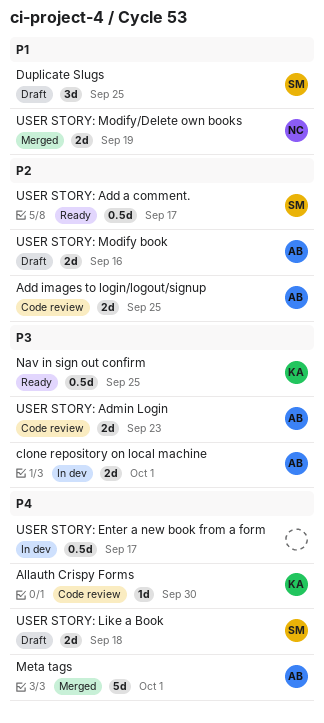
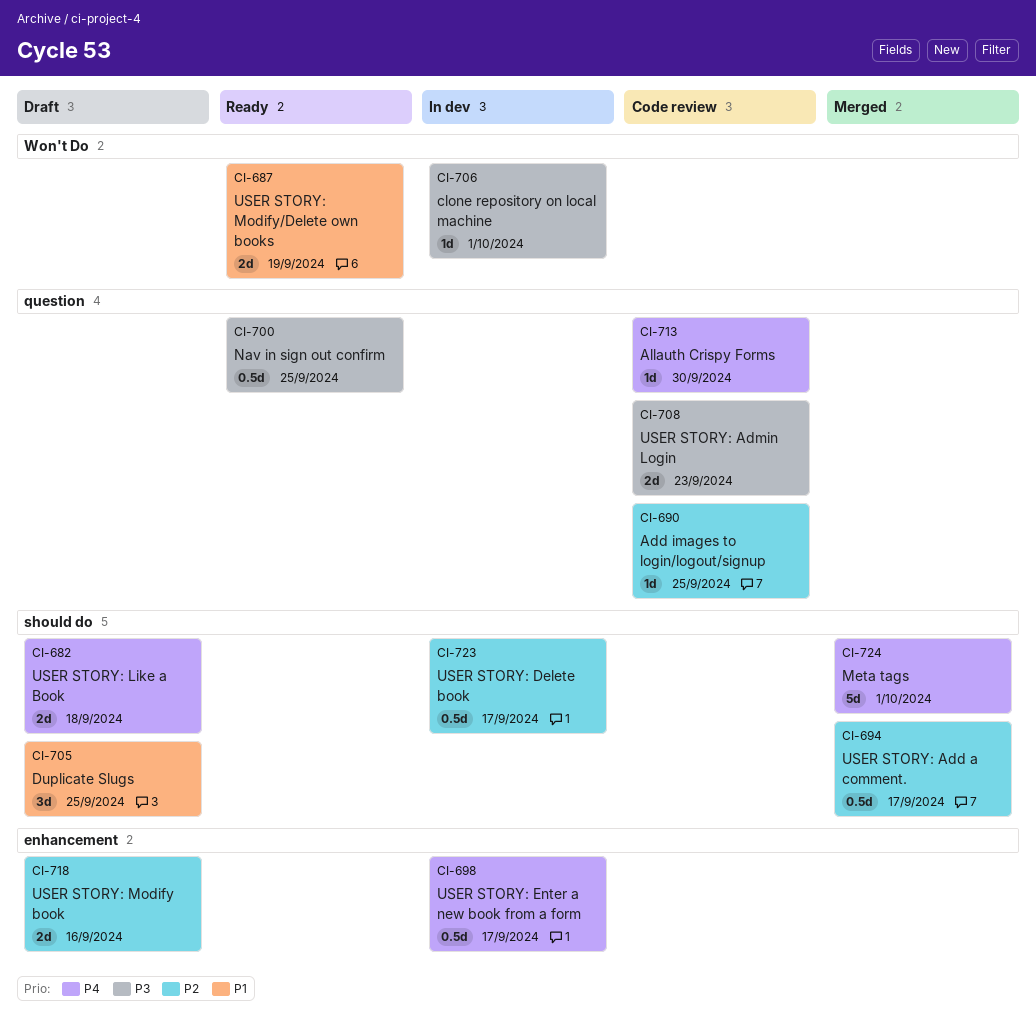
Add images to login/logout/signup, estimate: 2d -> 1d
clone repository on local machine, estimate: 2d -> 1d
USER STORY: Add a comment., status: Ready -> Merged
USER STORY: Delete book: none -> present
USER STORY: Modify/Delete own books, status: Merged -> Ready

